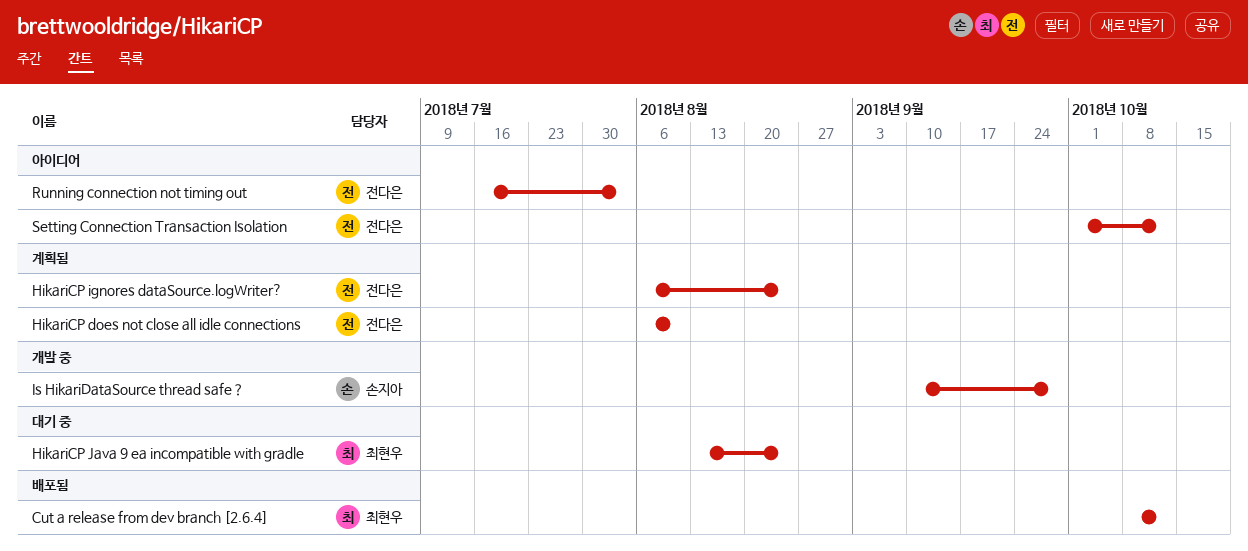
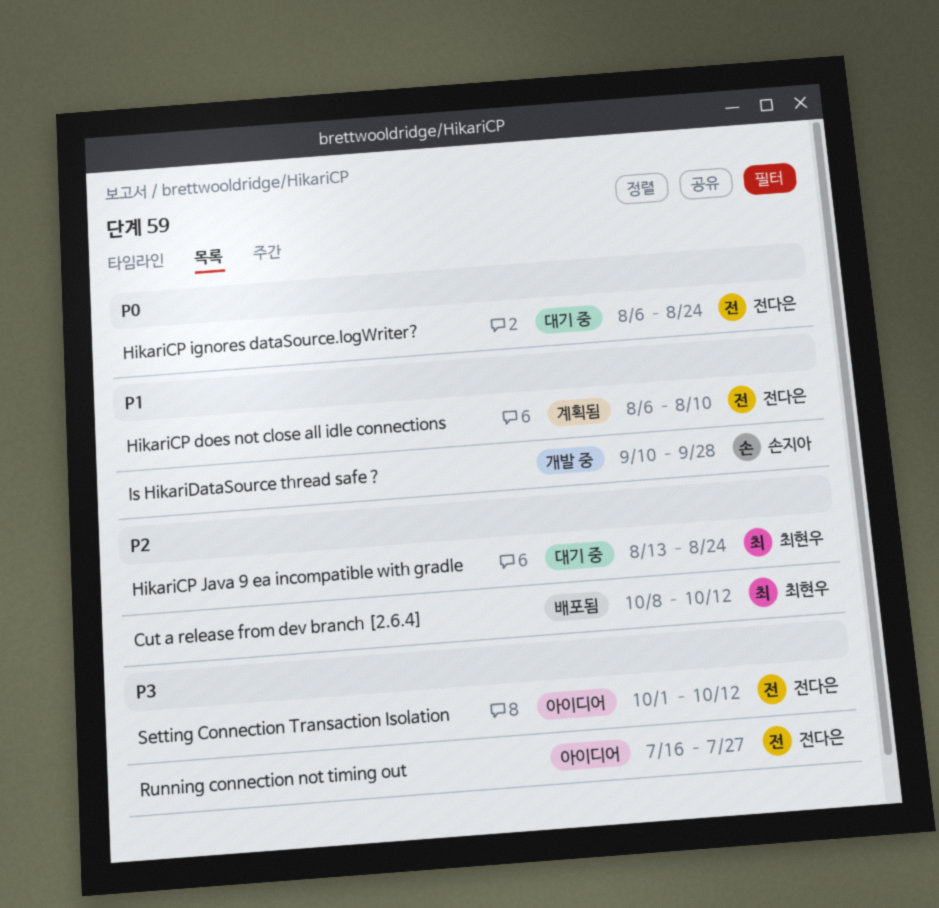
HikariCP ignores dataSource.logWriter?, status: 계획됨 -> 대기 중
Running connection not timing out, due: Aug 3 -> Jul 27

